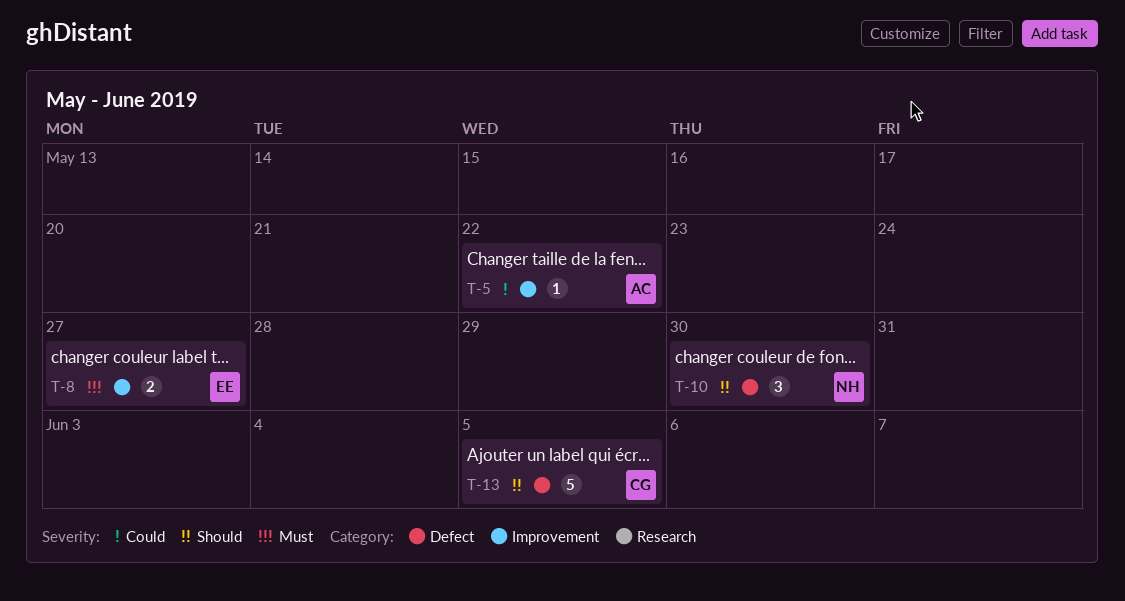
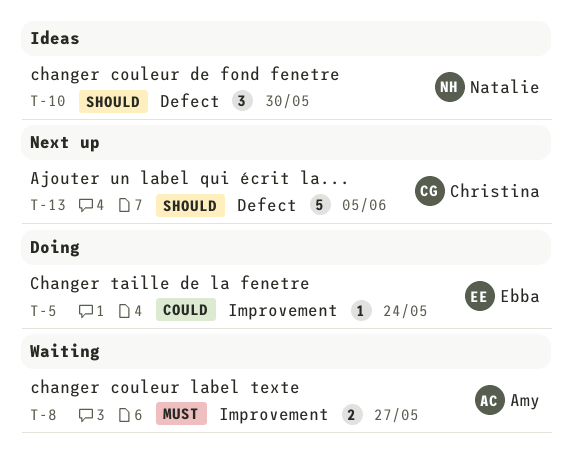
T-5, owner: Amy -> Ebba
T-5, due: May 22 -> May 24
T-8, owner: Ebba -> Amy

